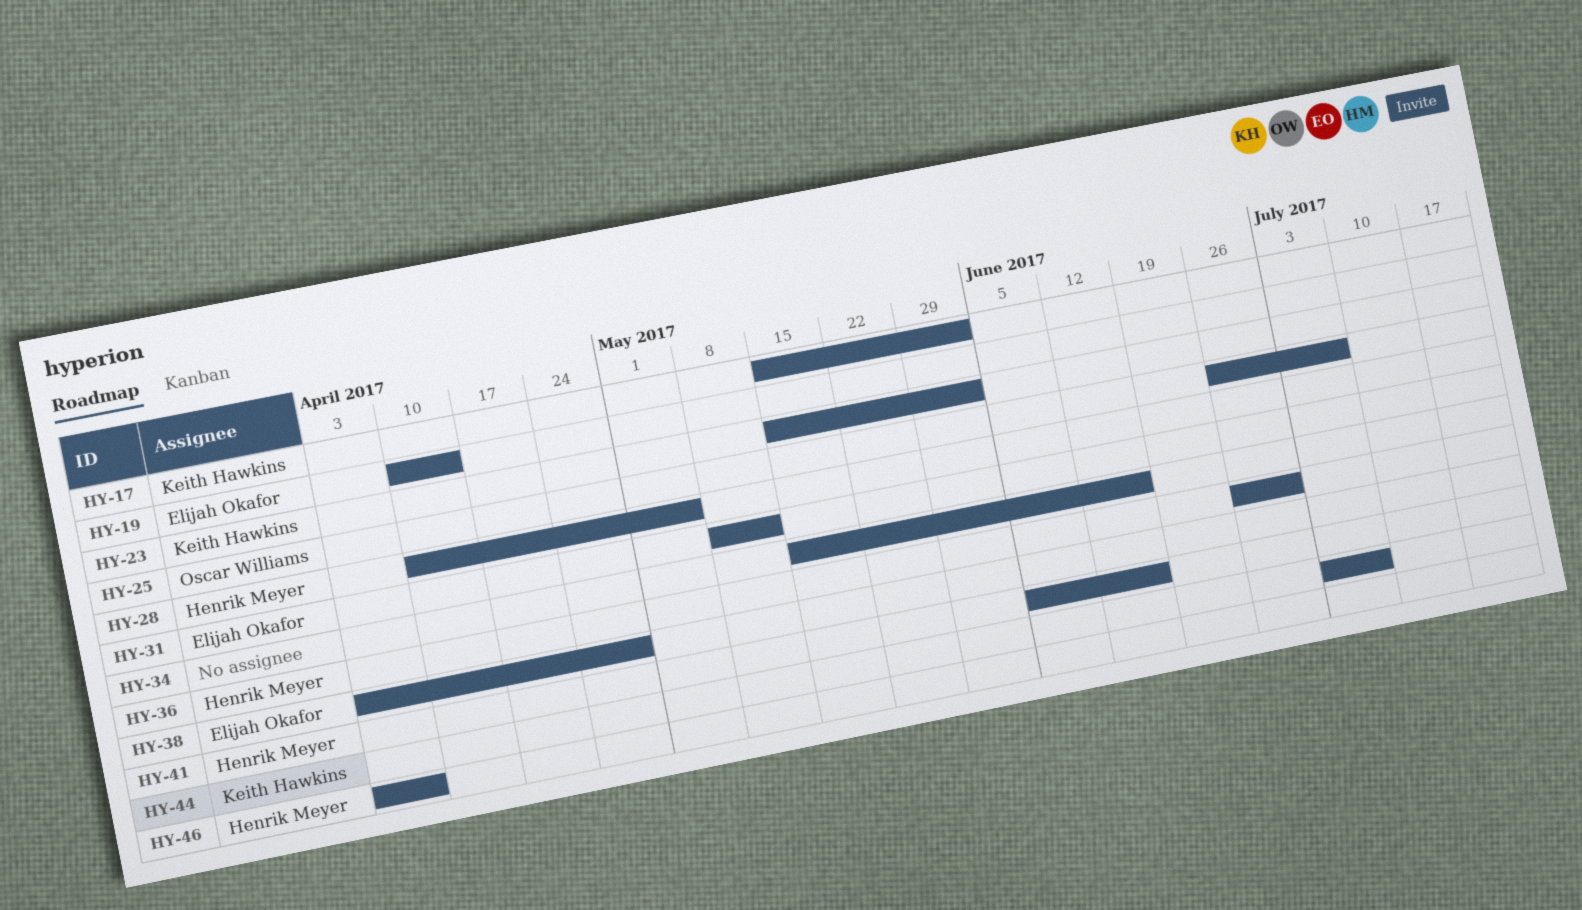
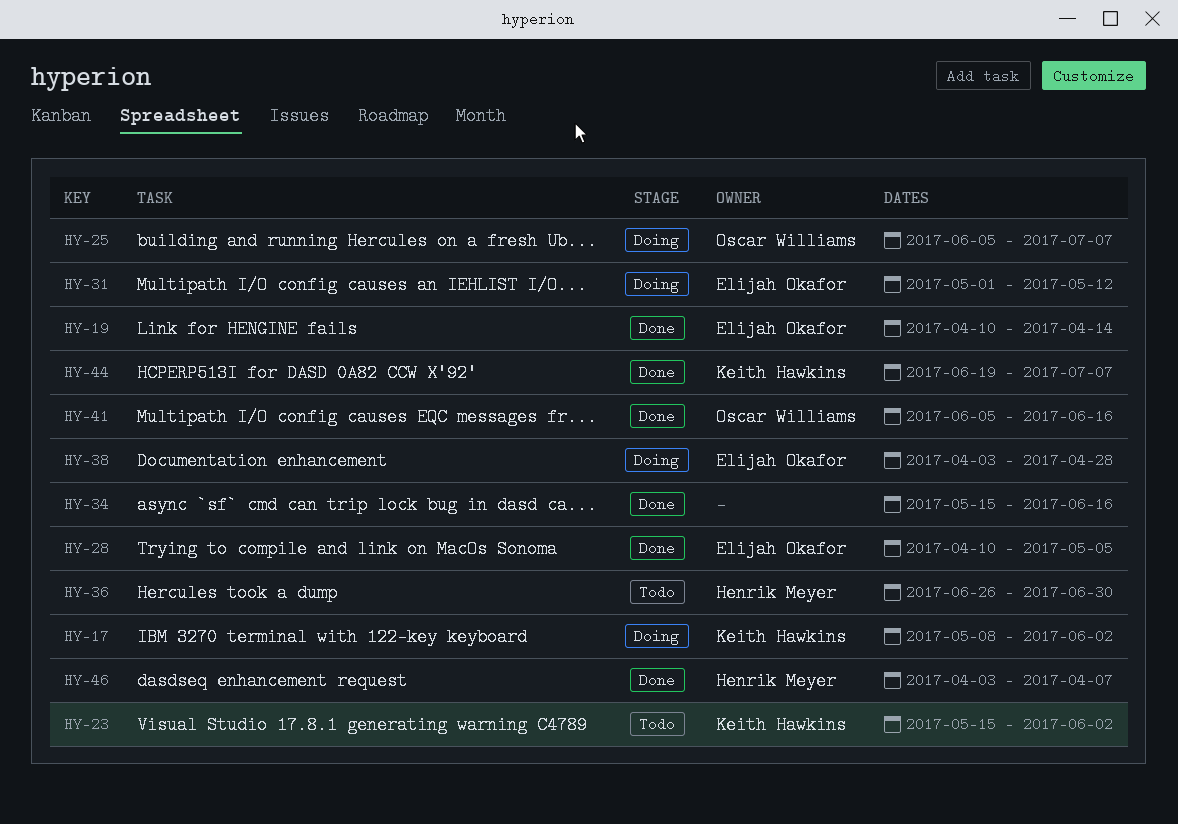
HY-17, start: May 15 -> May 8
HY-25, start: Jun 26 -> Jun 5
HY-28, owner: Henrik Meyer -> Elijah Okafor
HY-31, start: May 8 -> May 1
HY-41, owner: Henrik Meyer -> Oscar Williams
HY-44, start: Jul 3 -> Jun 19

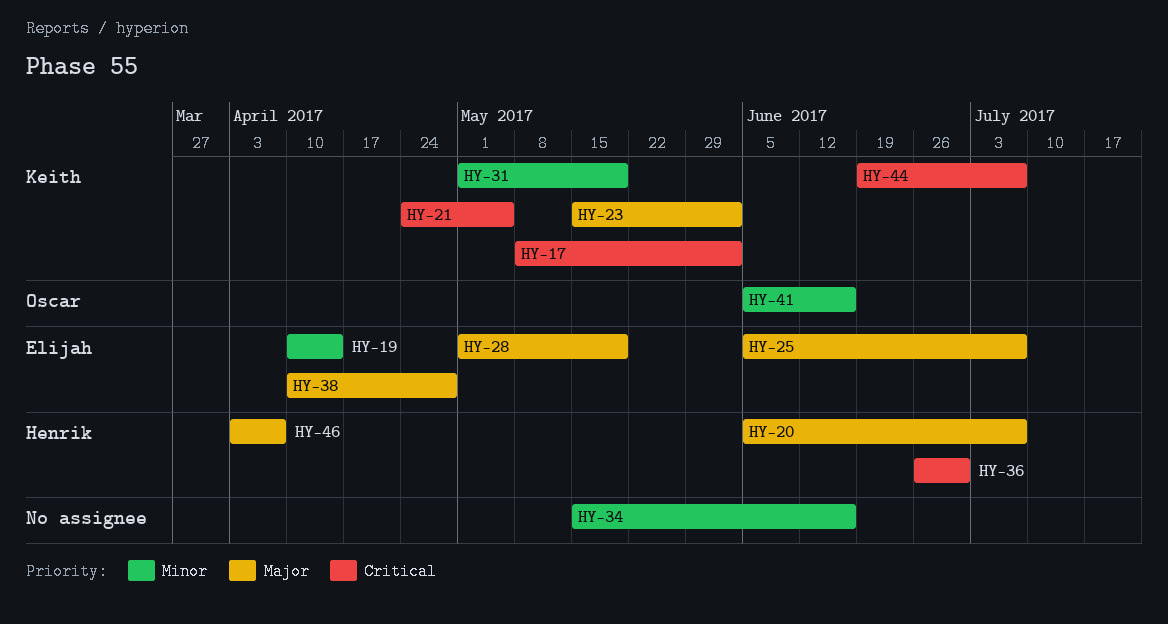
HY-20: none -> present
HY-21: none -> present
HY-25, owner: Oscar Williams -> Elijah Okafor
HY-28, start: Apr 10 -> May 1
HY-28, due: May 5 -> May 19
HY-31, owner: Elijah Okafor -> Keith Hawkins
HY-31, due: May 12 -> May 19
HY-38, start: Apr 3 -> Apr 10

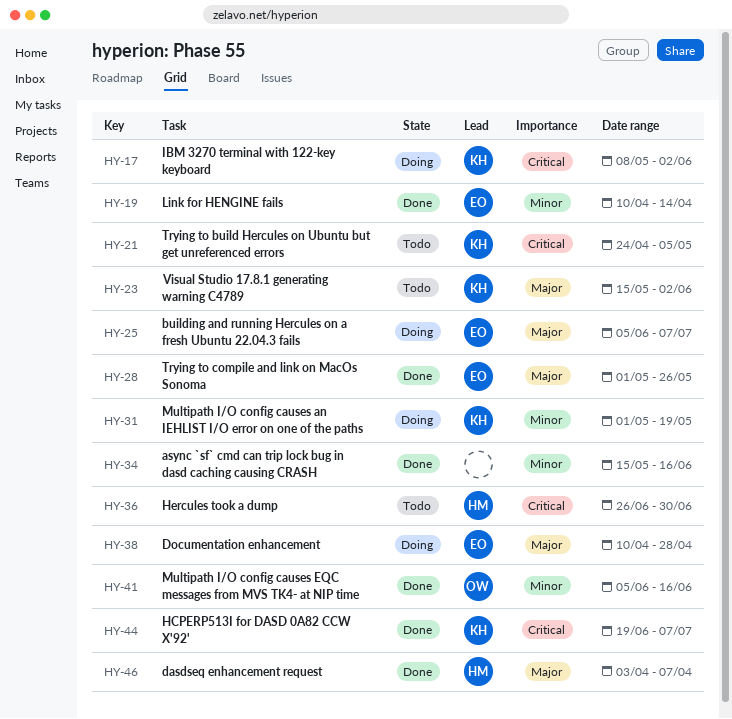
HY-20: present -> none
HY-28, due: May 19 -> May 26

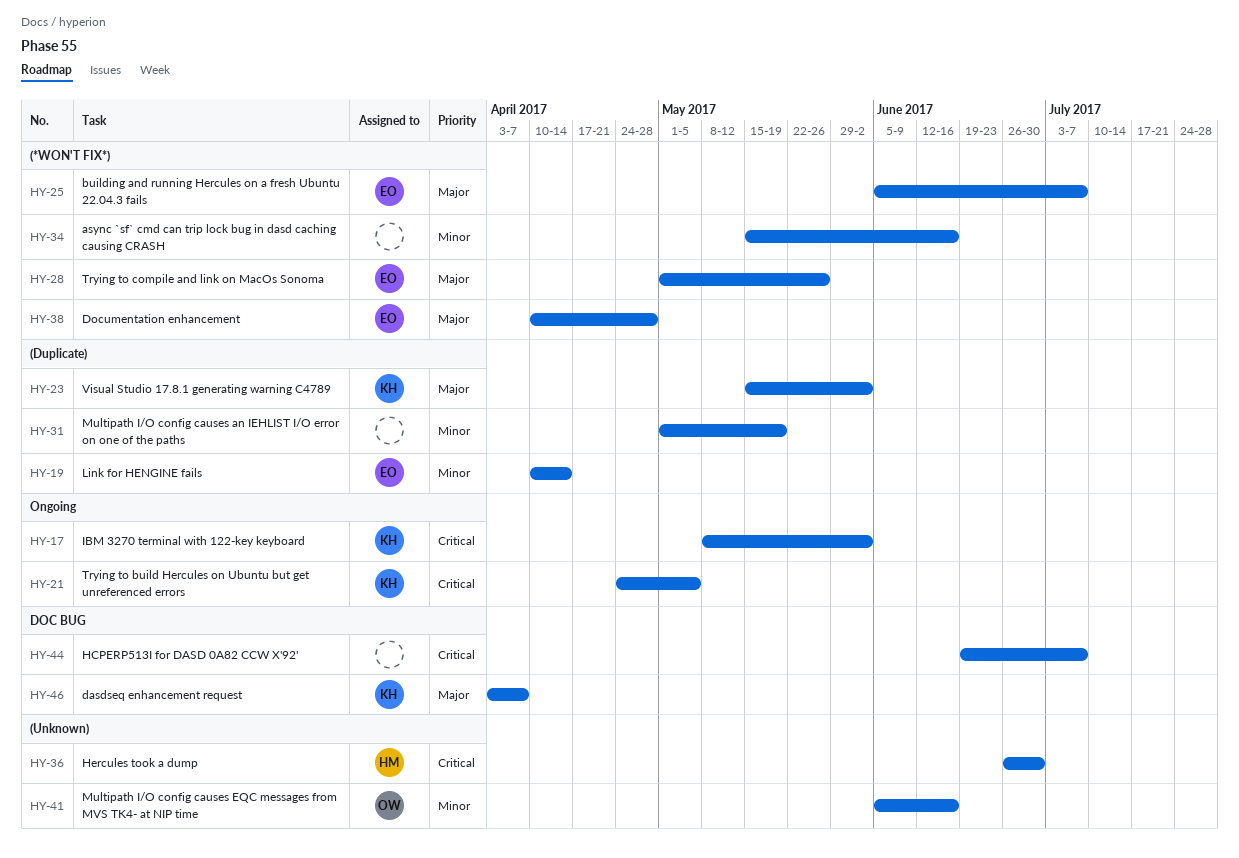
HY-31, owner: KH -> none
HY-44, owner: KH -> none
HY-46, owner: HM -> KH

